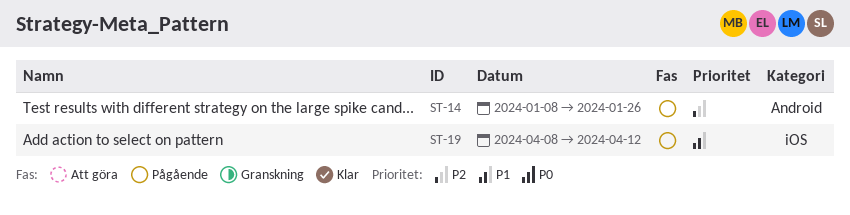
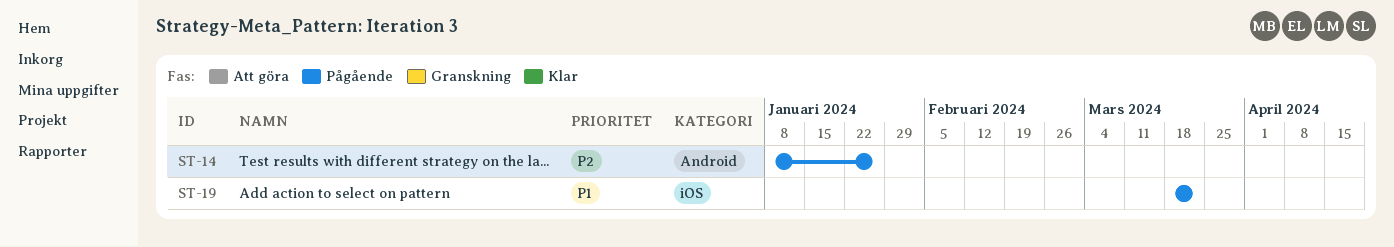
ST-19, start: Apr 8 -> Mar 18
ST-19, due: Apr 12 -> Mar 22

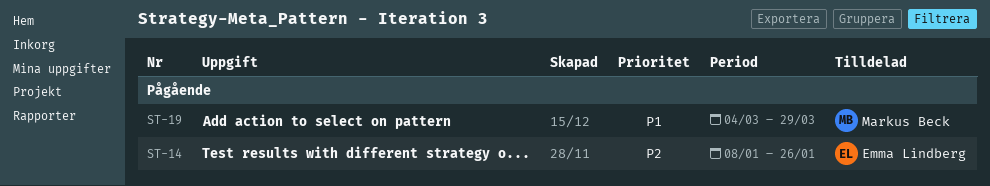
ST-19, start: Mar 18 -> Mar 4
ST-19, due: Mar 22 -> Mar 29

